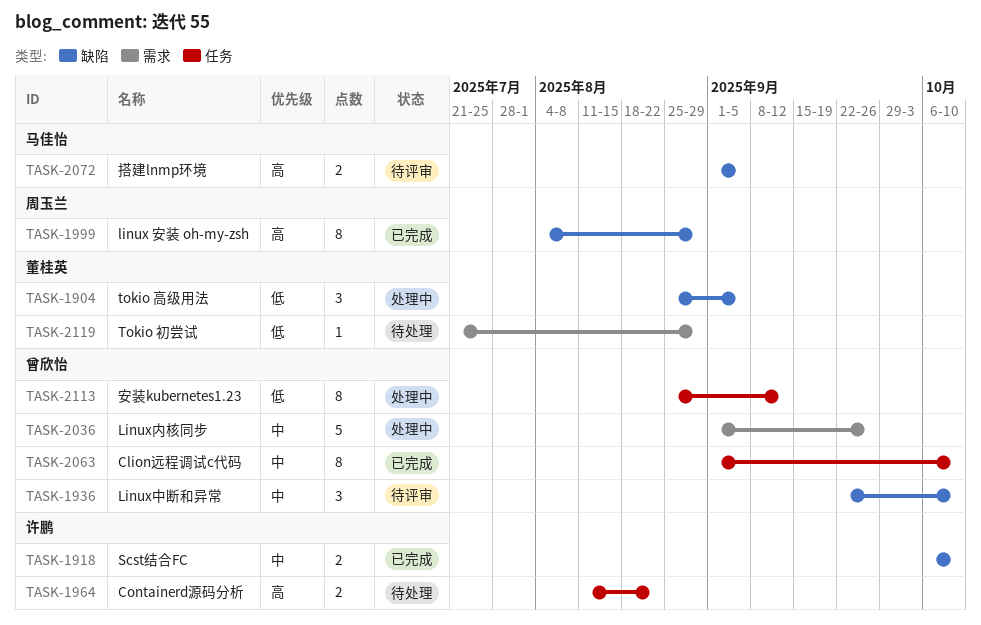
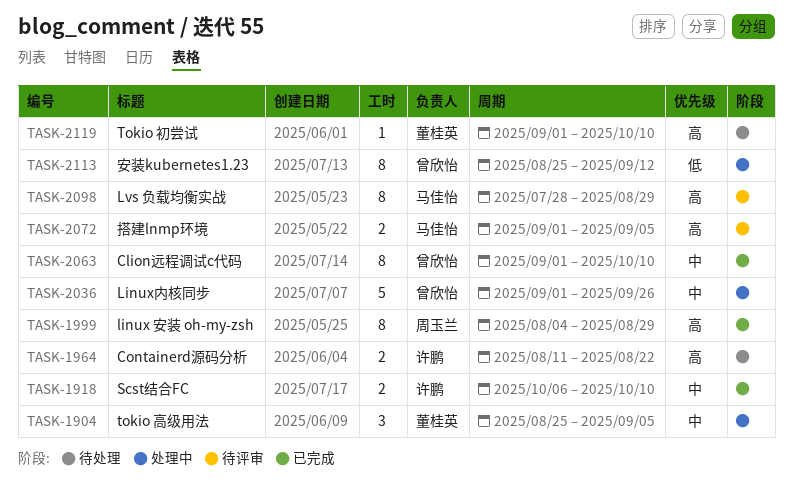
TASK-1904, priority: 低 -> 中
TASK-1936: present -> none
TASK-2098: none -> present
TASK-2119, priority: 低 -> 高
TASK-2119, start: Jul 21 -> Sep 1
TASK-2119, due: Aug 29 -> Oct 10

